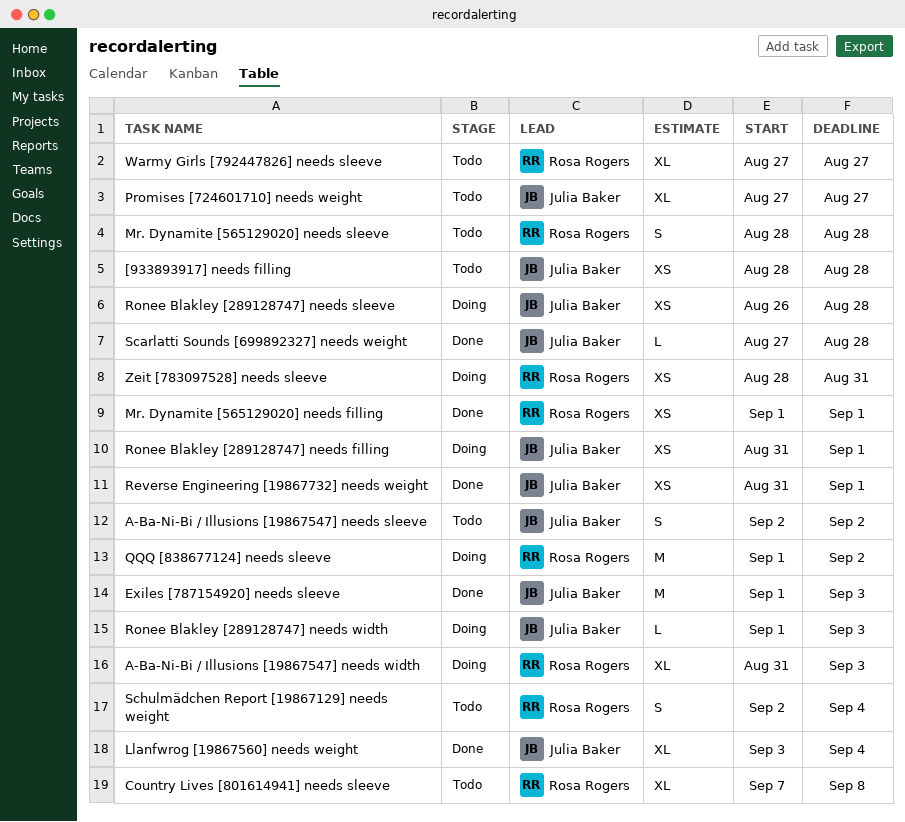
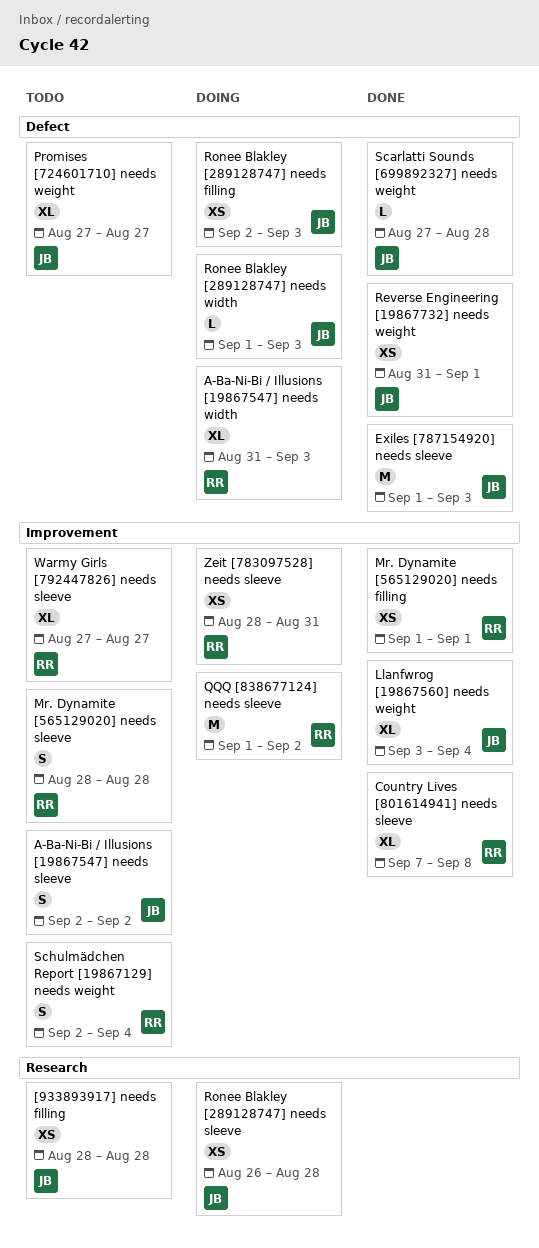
Country Lives [801614941] needs sleeve, status: Todo -> Done
Ronee Blakley [289128747] needs filling, start: Aug 31 -> Sep 2
Ronee Blakley [289128747] needs filling, due: Sep 1 -> Sep 3

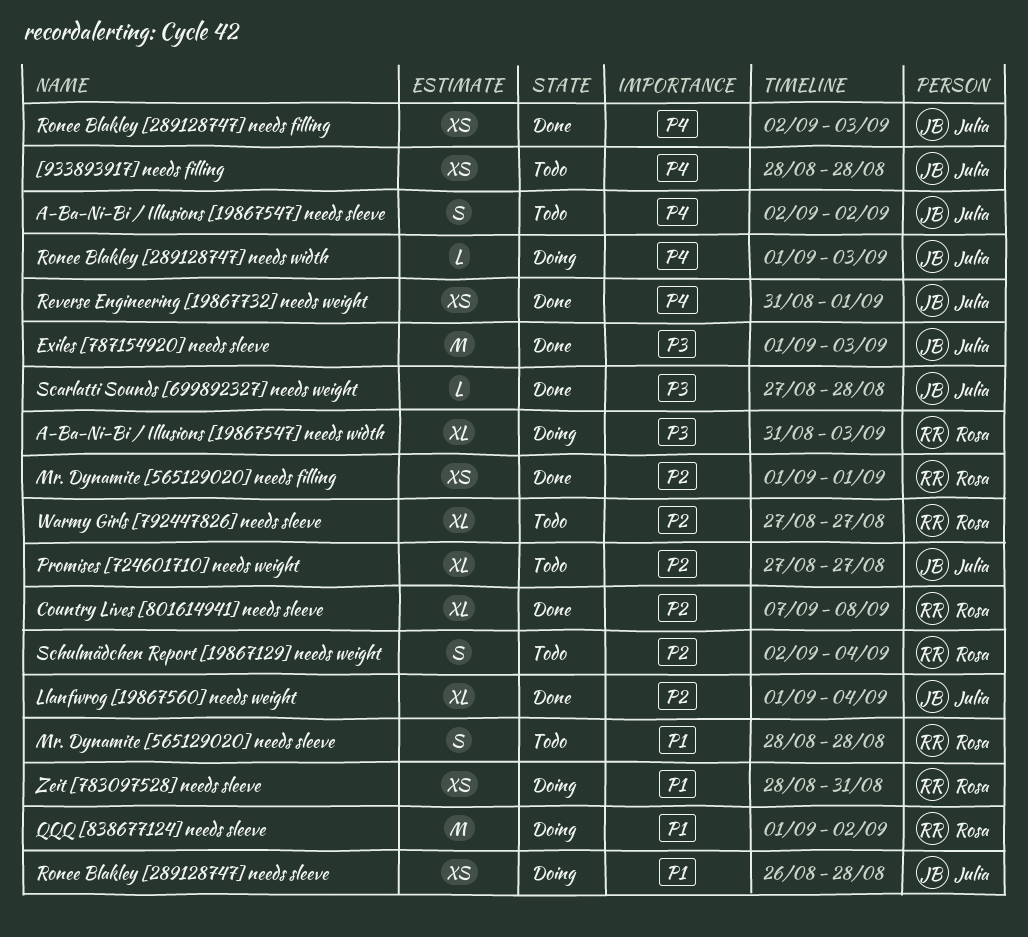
Llanfwrog [19867560] needs weight, start: Sep 3 -> Sep 1
Ronee Blakley [289128747] needs filling, status: Doing -> Done

